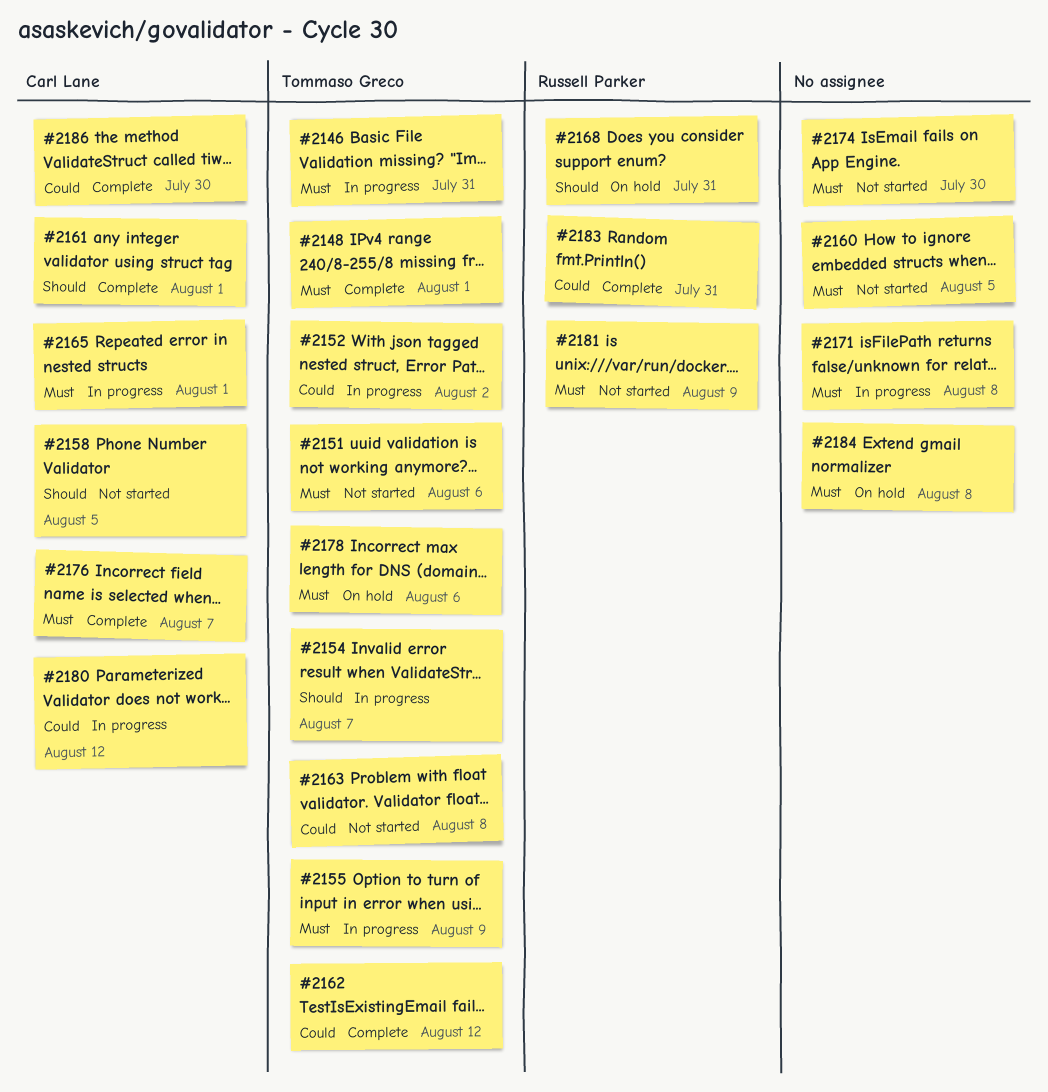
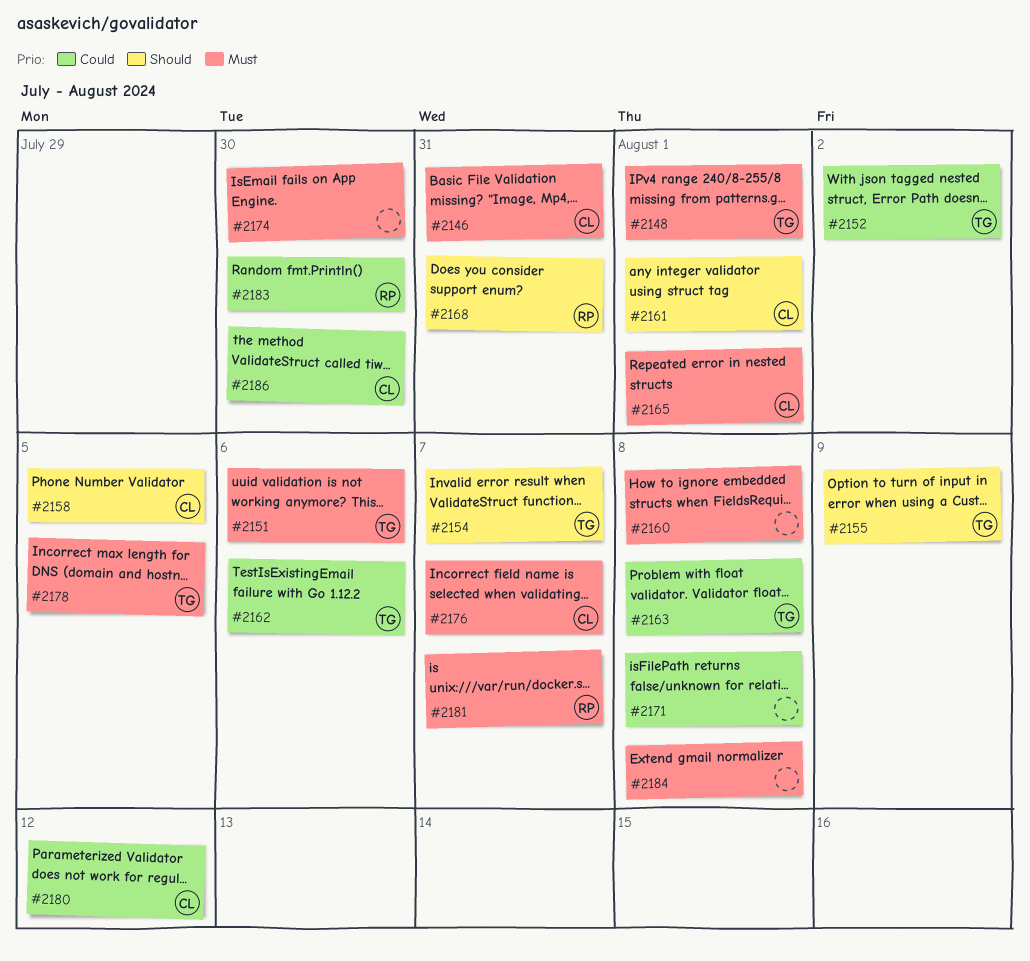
#2146, owner: Tommaso Greco -> Carl Lane
#2155, priority: Must -> Should
#2160, due: Aug 5 -> Aug 8
#2162, due: Aug 12 -> Aug 6
#2171, priority: Must -> Could
#2178, due: Aug 6 -> Aug 5
#2181, due: Aug 9 -> Aug 7
#2183, due: Jul 31 -> Jul 30

